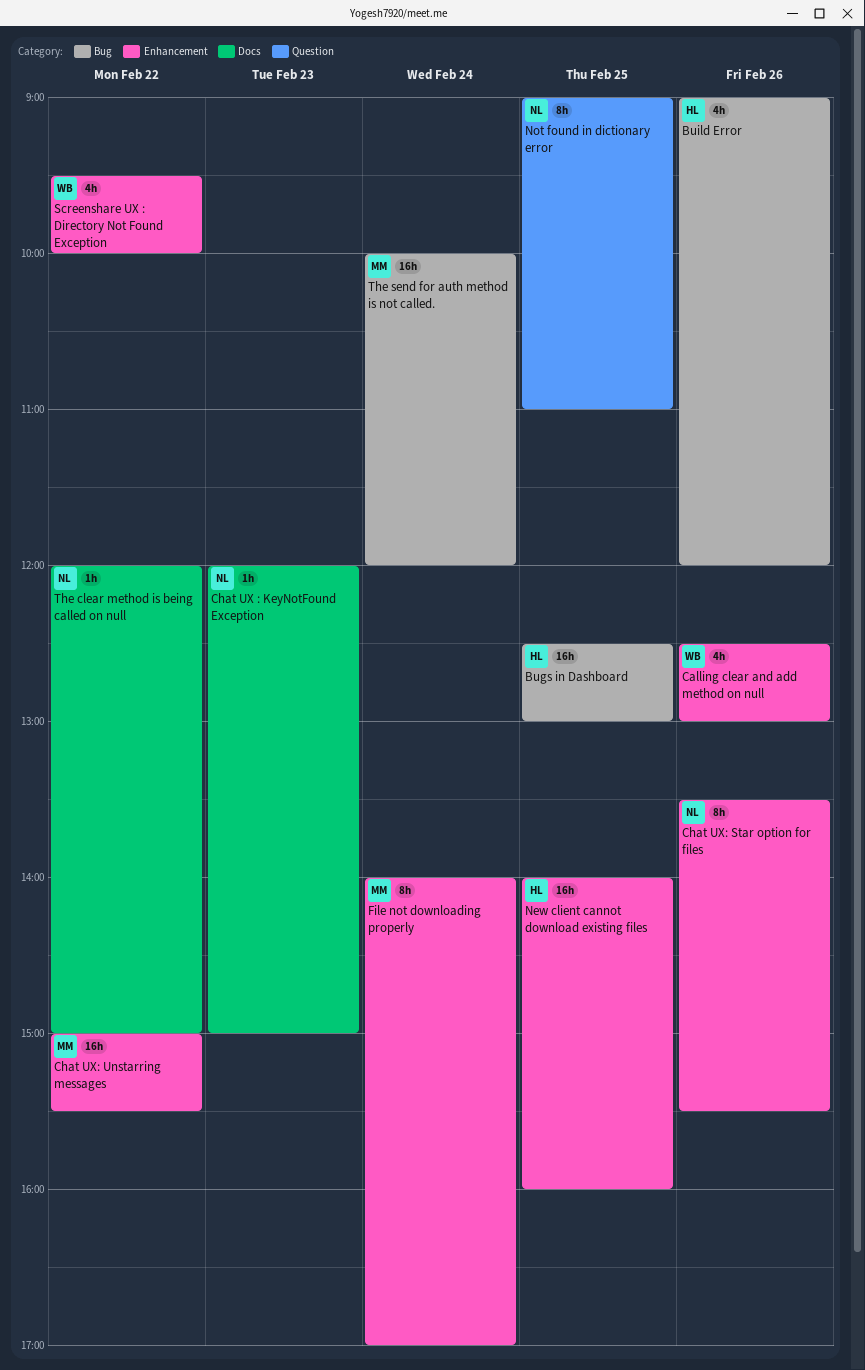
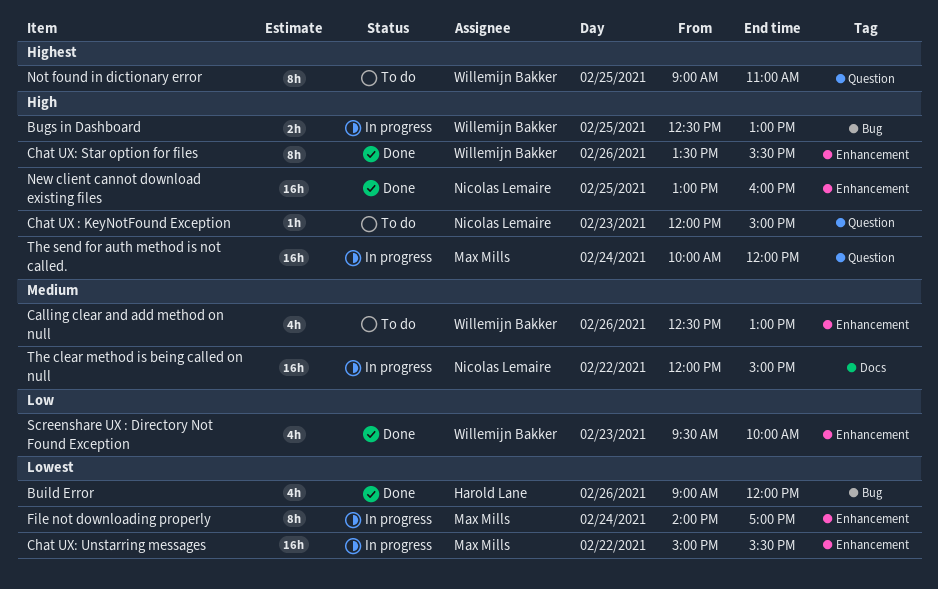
Bugs in Dashboard, owner: Harold Lane -> Willemijn Bakker
Bugs in Dashboard, estimate: 16h -> 2h
Chat UX : KeyNotFound Exception, label: Docs -> Question
Chat UX: Star option for files, owner: Nicolas Lemaire -> Willemijn Bakker
New client cannot download existing files, owner: Harold Lane -> Nicolas Lemaire
New client cannot download existing files, begins: 14:00 -> 13:00
Not found in dictionary error, owner: Nicolas Lemaire -> Willemijn Bakker
Screenshare UX : Directory Not Found Exception, day: Feb 22 -> Feb 23
The clear method is being called on null, estimate: 1h -> 16h
The send for auth method is not called., label: Bug -> Question

